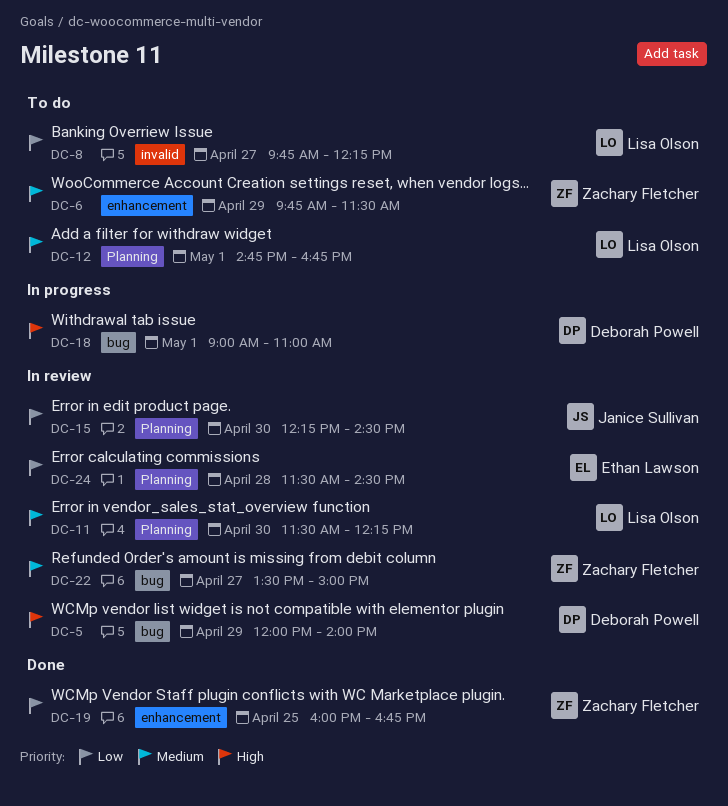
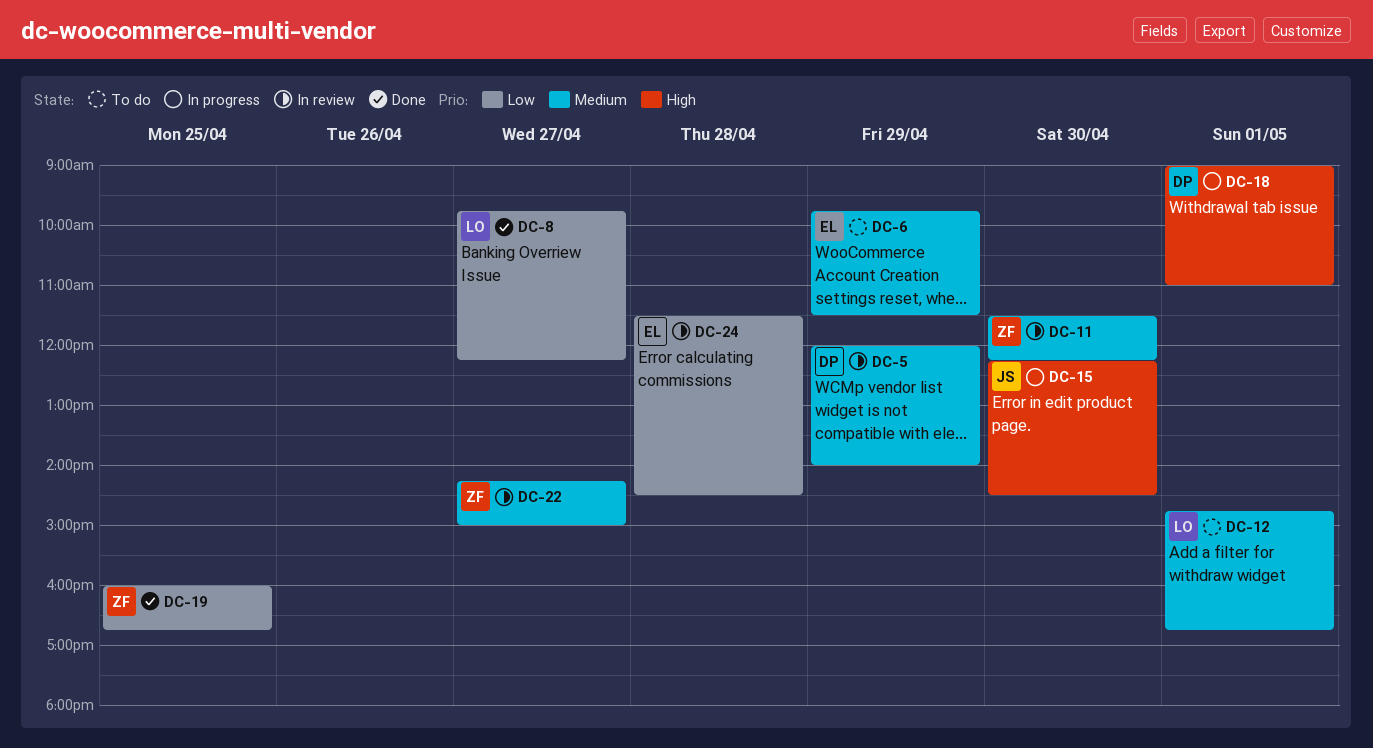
DC-5, priority: High -> Medium
DC-6, owner: Zachary Fletcher -> Ethan Lawson
DC-8, status: To do -> Done
DC-11, owner: Lisa Olson -> Zachary Fletcher
DC-15, status: In review -> In progress
DC-15, priority: Low -> High
DC-22, begins: 13:30 -> 14:15

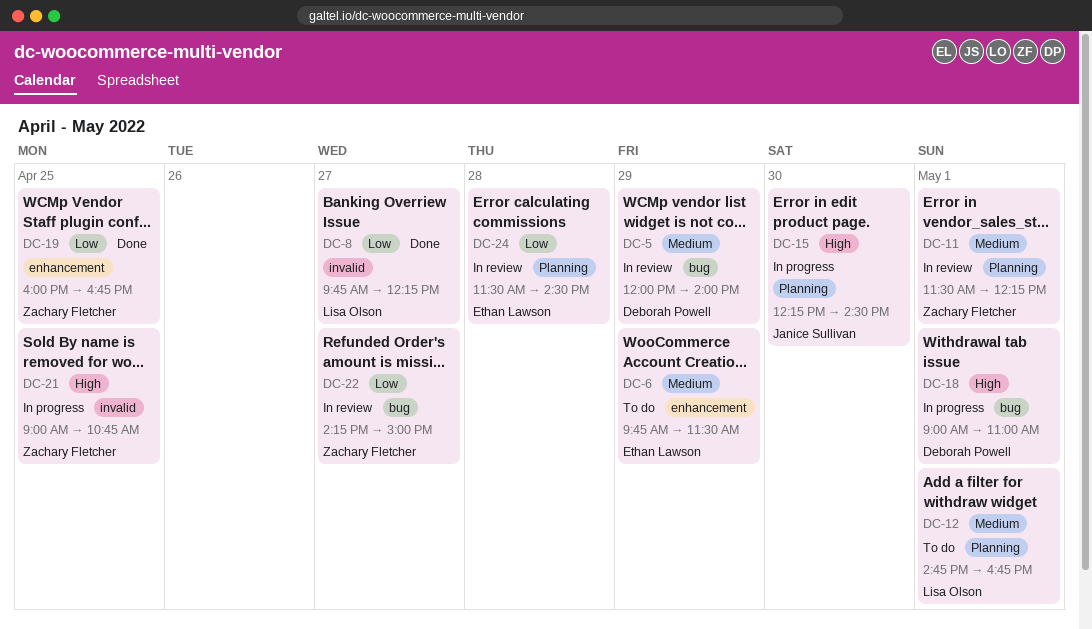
DC-11, day: Apr 30 -> May 1
DC-21: none -> present
DC-22, priority: Medium -> Low

